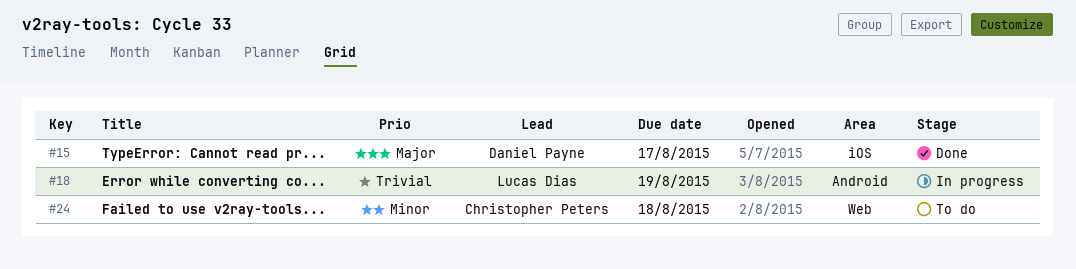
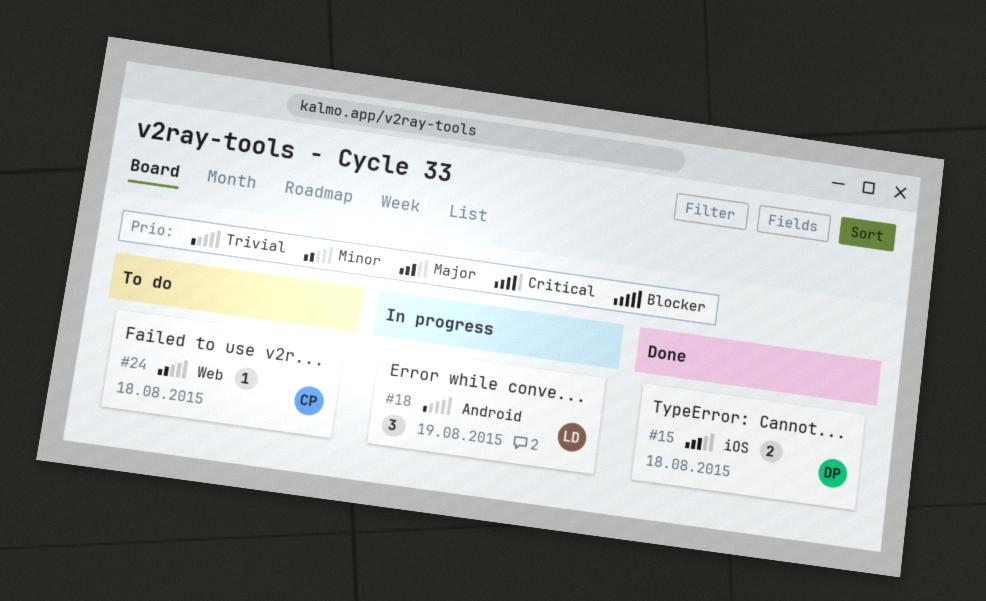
#15, due: Aug 17 -> Aug 18

